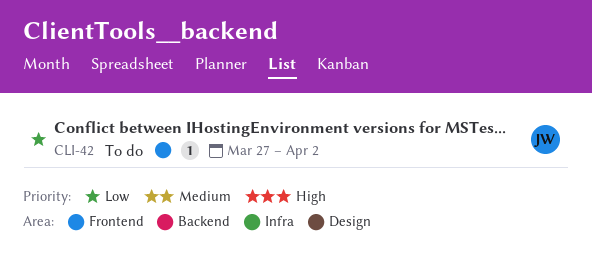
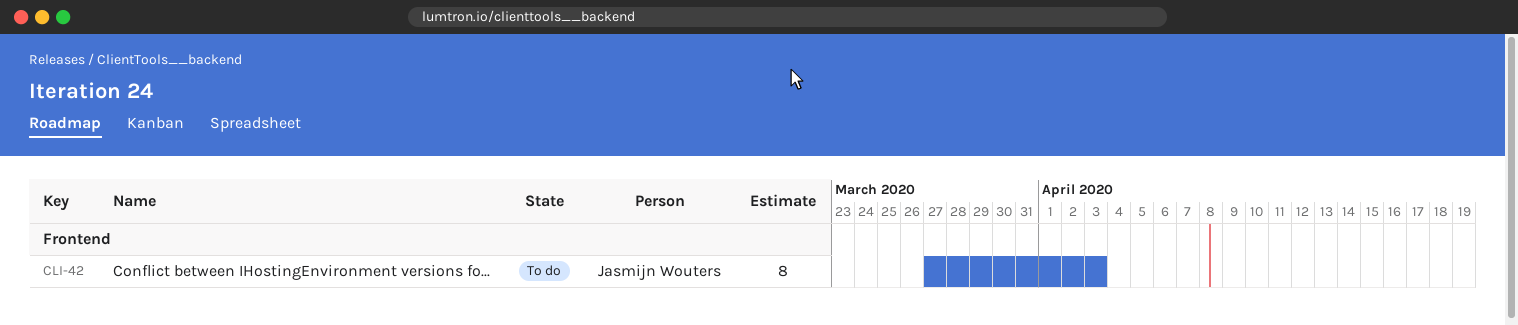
CLI-42, estimate: 1 -> 8
CLI-42, due: Apr 2 -> Apr 3

